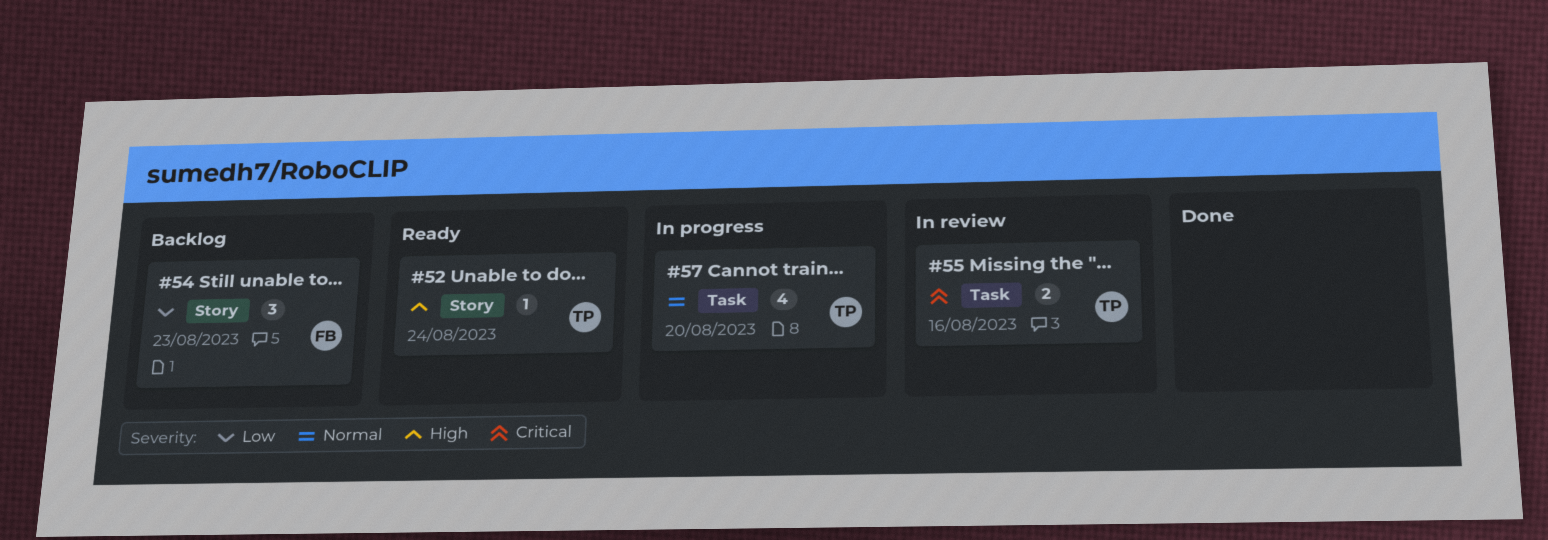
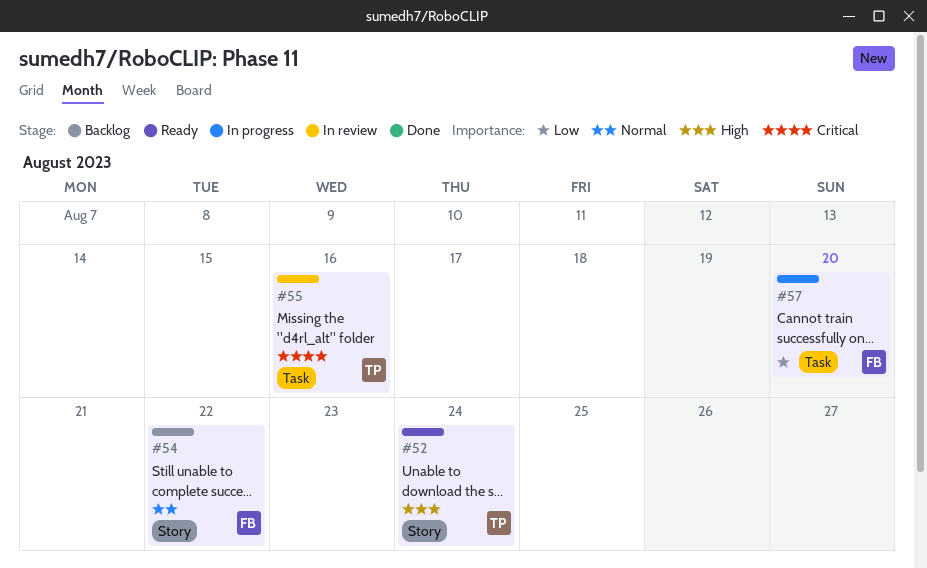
#54, priority: Low -> Normal
#54, due: Aug 23 -> Aug 22
#57, owner: TP -> FB
#57, priority: Normal -> Low

